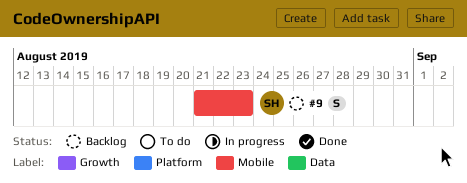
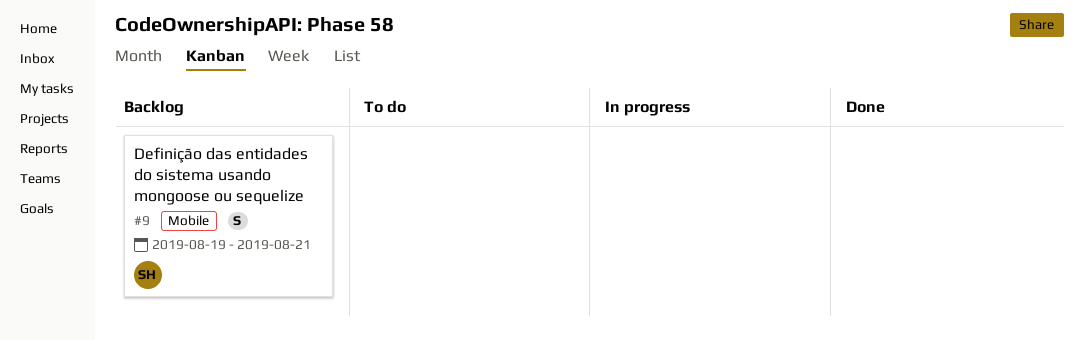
#9, start: Aug 21 -> Aug 19
#9, due: Aug 23 -> Aug 21

